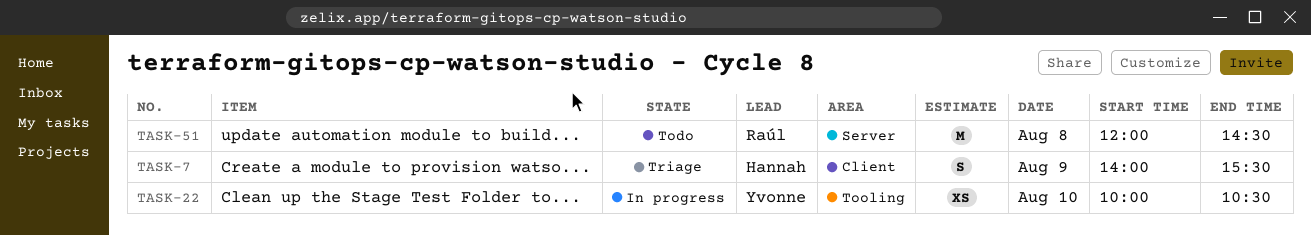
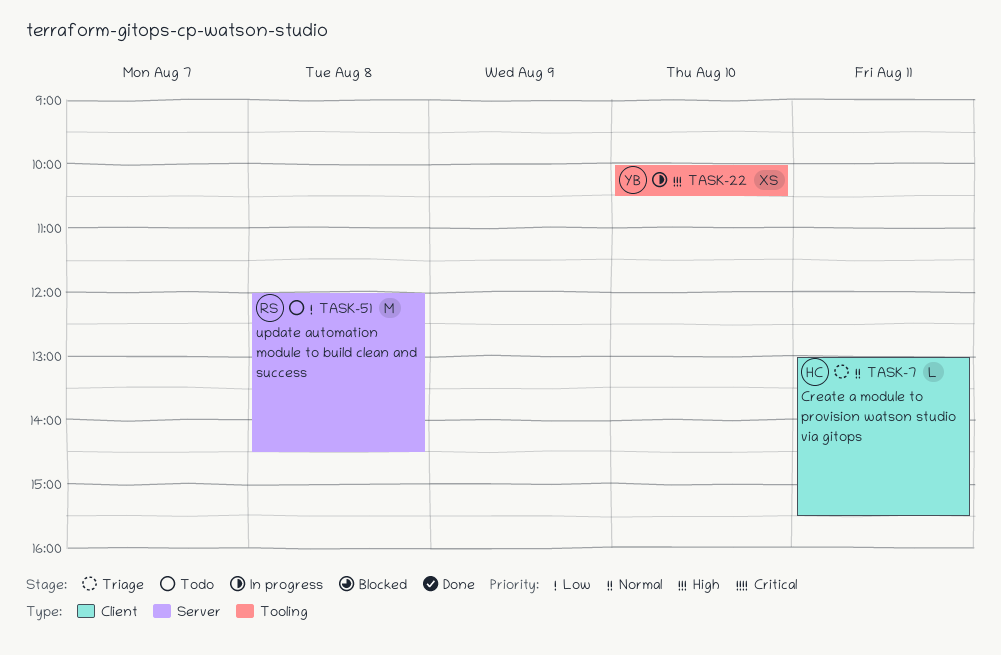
TASK-7, estimate: S -> L
TASK-7, day: Aug 9 -> Aug 11
TASK-7, begins: 14:00 -> 13:00

